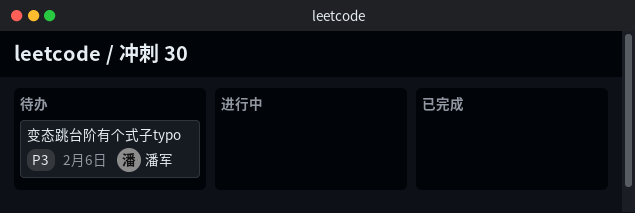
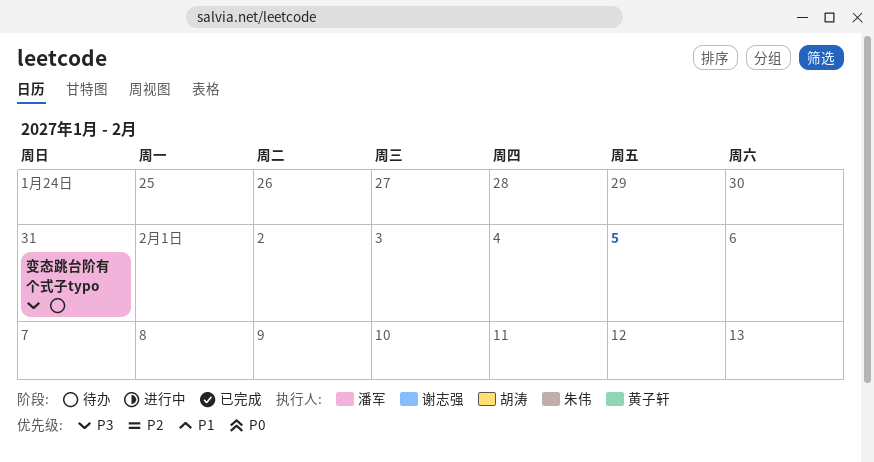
变态跳台阶有个式子typo, due: Feb 6 -> Jan 31

